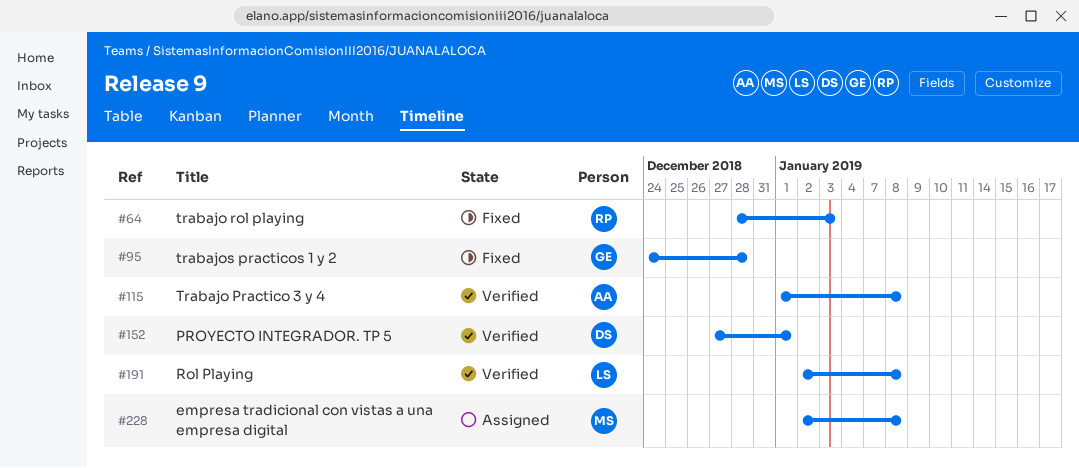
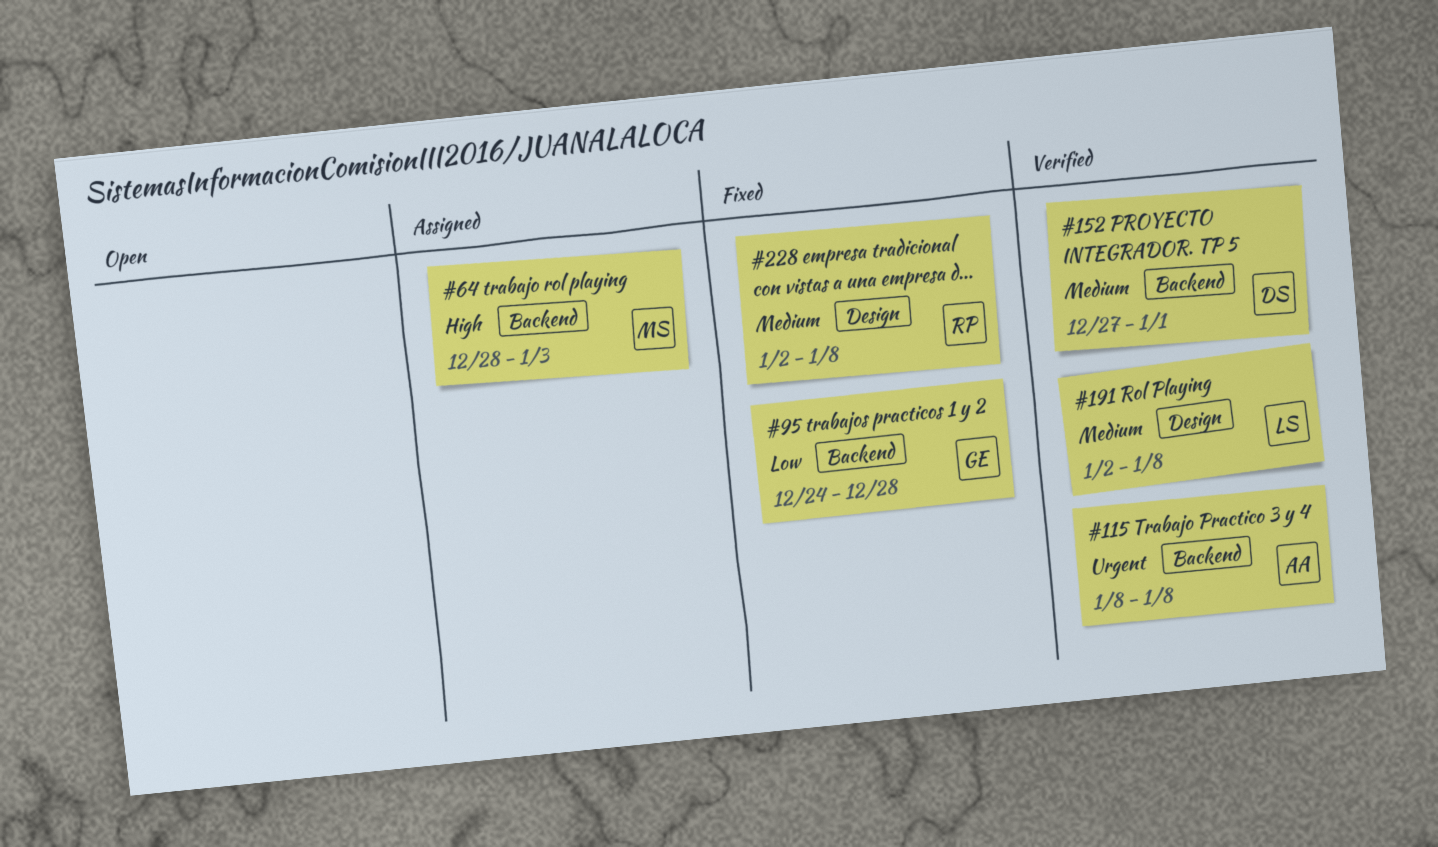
#64, status: Fixed -> Assigned
#64, owner: RP -> MS
#115, start: Jan 1 -> Jan 8
#228, status: Assigned -> Fixed
#228, owner: MS -> RP

